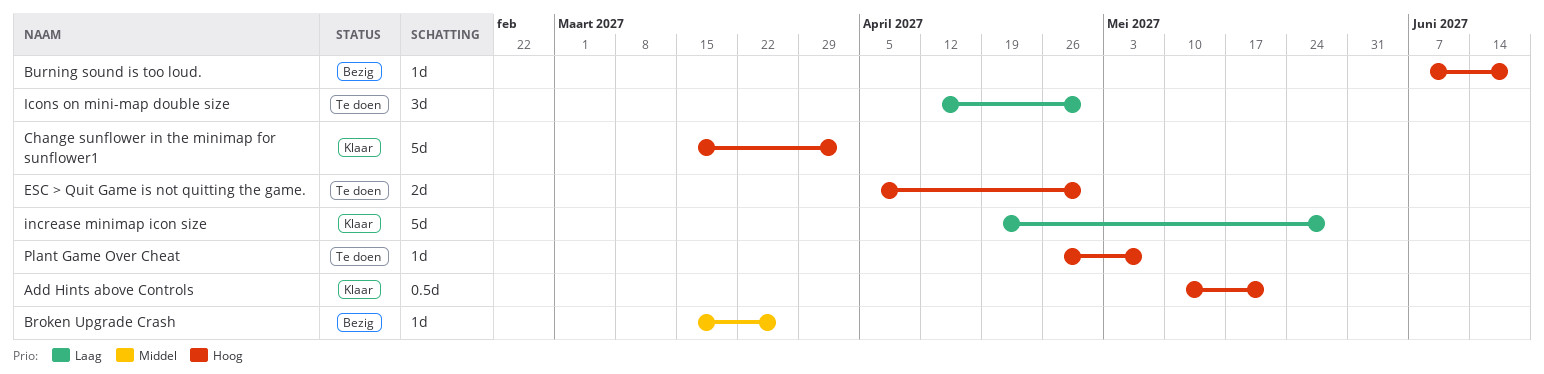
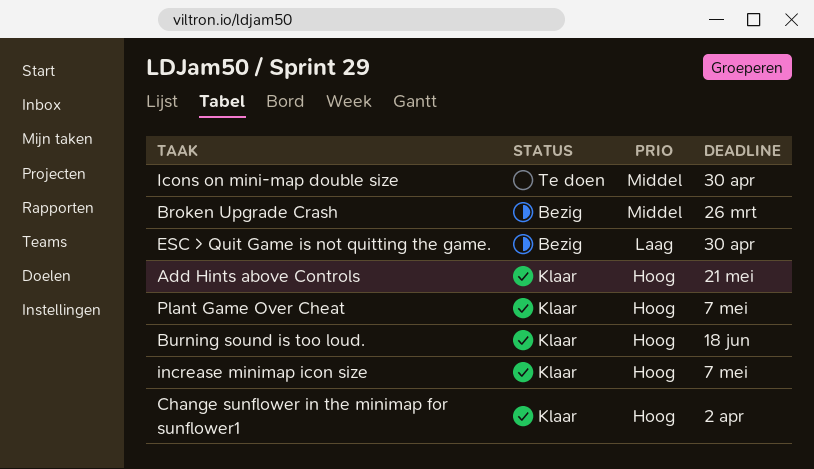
Burning sound is too loud., status: Bezig -> Klaar
ESC > Quit Game is not quitting the game., status: Te doen -> Bezig
ESC > Quit Game is not quitting the game., priority: Hoog -> Laag
Icons on mini-map double size, priority: Laag -> Middel
increase minimap icon size, priority: Laag -> Hoog
increase minimap icon size, due: May 28 -> May 7
Plant Game Over Cheat, status: Te doen -> Klaar

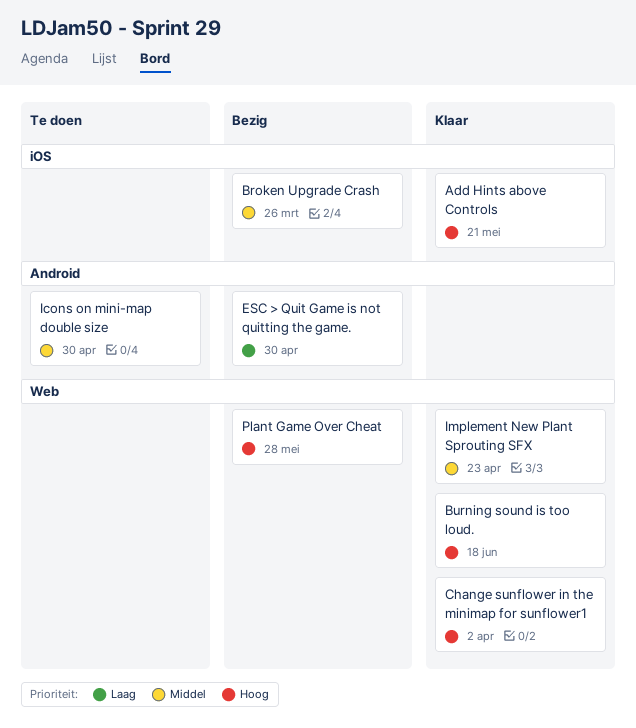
Implement New Plant Sprouting SFX: none -> present
increase minimap icon size: present -> none
Plant Game Over Cheat, status: Klaar -> Bezig
Plant Game Over Cheat, due: May 7 -> May 28

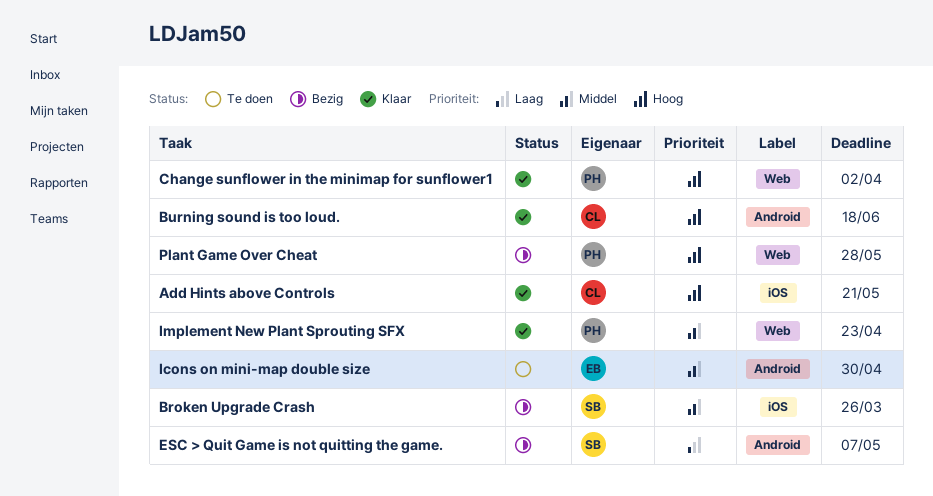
Burning sound is too loud., label: Web -> Android
ESC > Quit Game is not quitting the game., due: Apr 30 -> May 7

